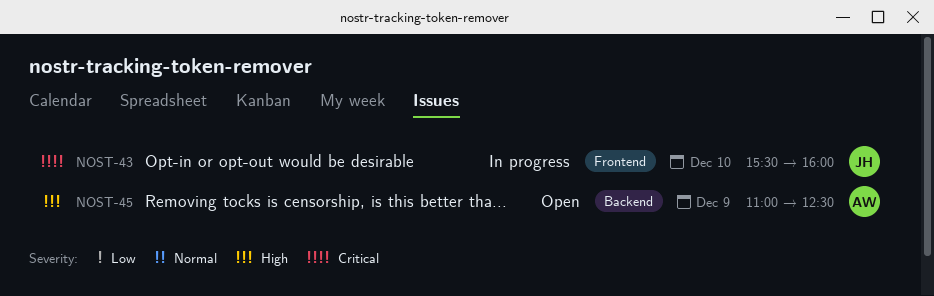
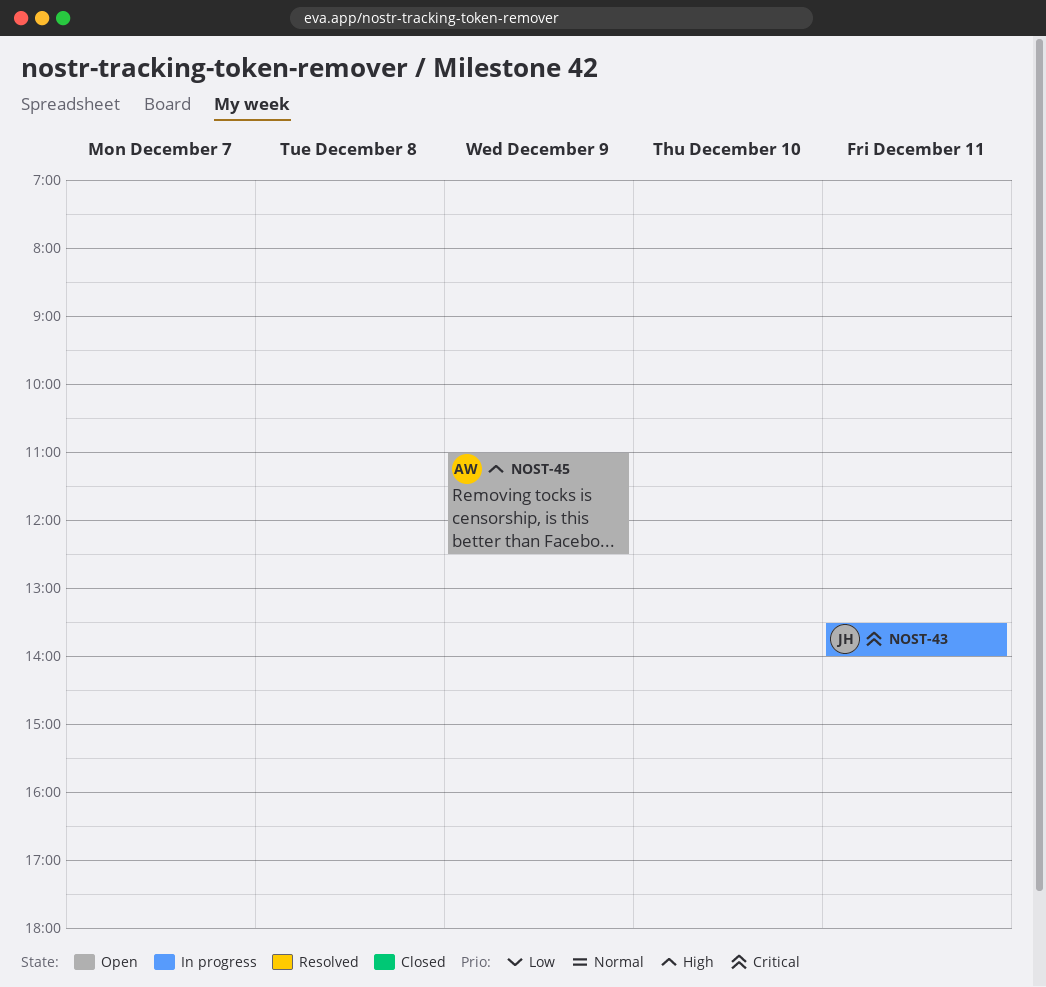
NOST-43, day: Dec 10 -> Dec 11
NOST-43, begins: 15:30 -> 13:30
NOST-43, ends: 16:00 -> 14:00

